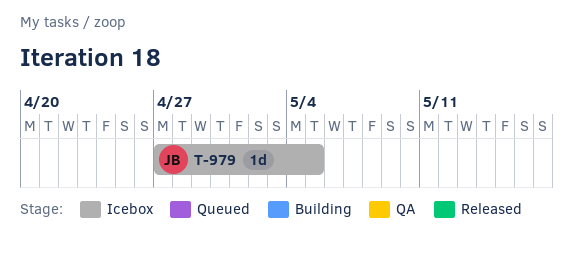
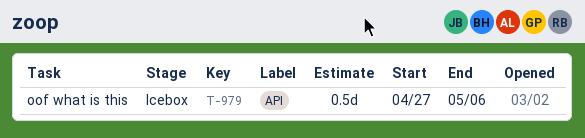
T-979, estimate: 1d -> 0.5d
T-979, due: May 5 -> May 6

